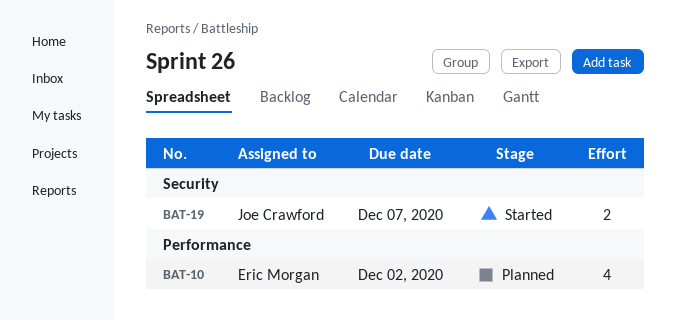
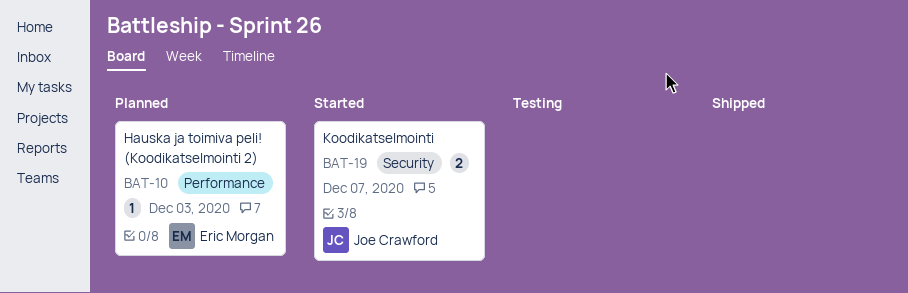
BAT-10, estimate: 4 -> 1
BAT-10, due: Dec 2 -> Dec 3

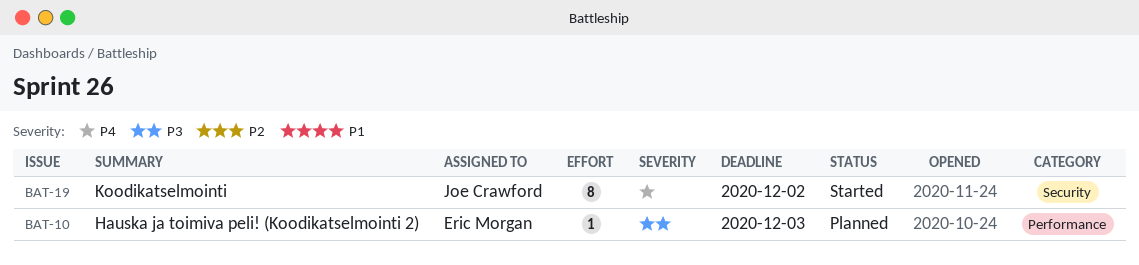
BAT-19, estimate: 2 -> 8
BAT-19, due: Dec 7 -> Dec 2

